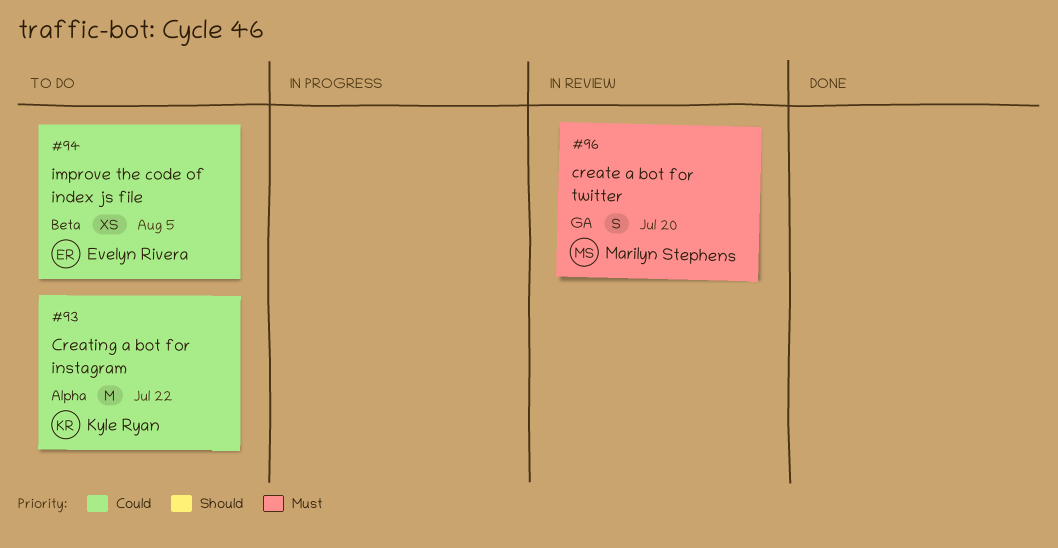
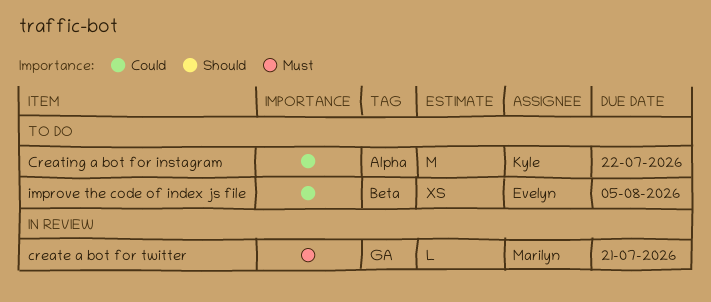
create a bot for twitter, estimate: S -> L
create a bot for twitter, due: Jul 20 -> Jul 21

